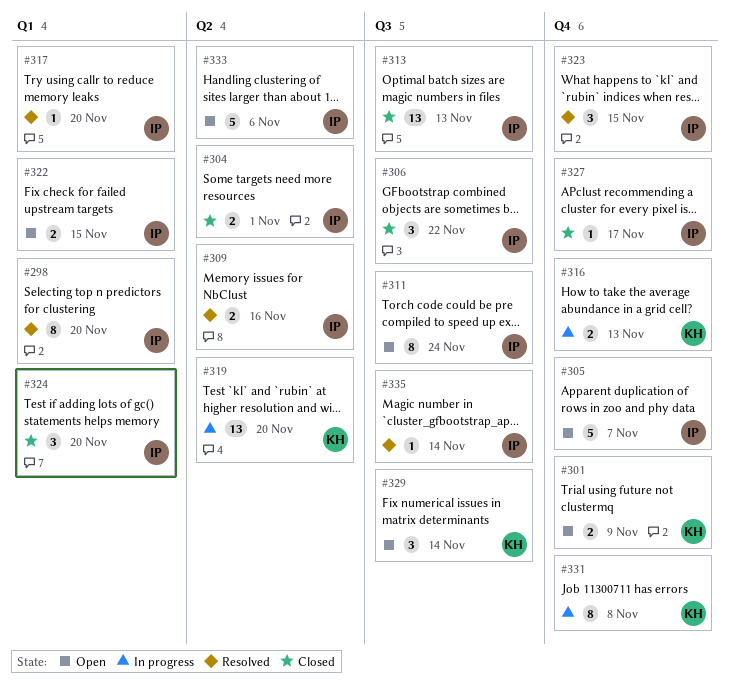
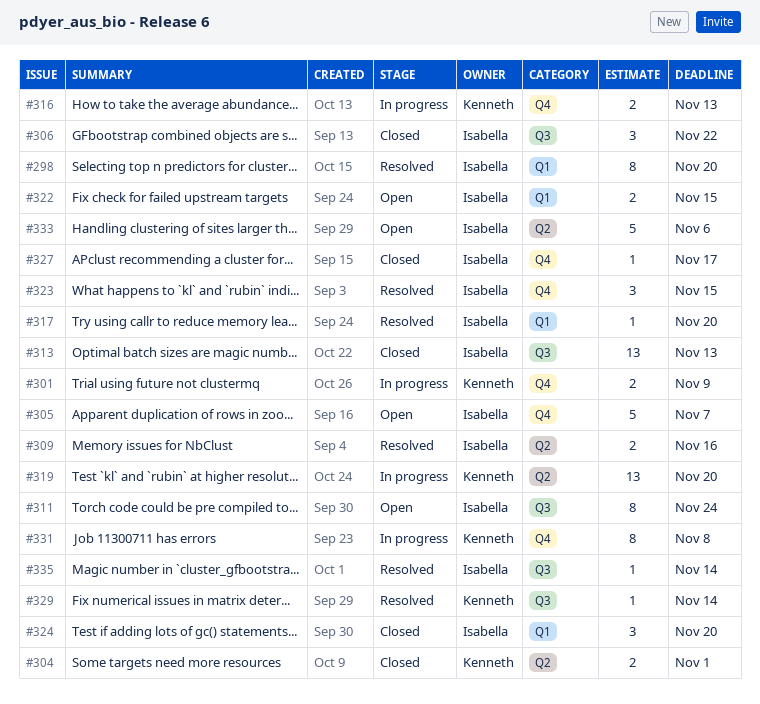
#301, status: Open -> In progress
#304, owner: Isabella -> Kenneth
#329, status: Open -> Resolved
#329, estimate: 3 -> 1

